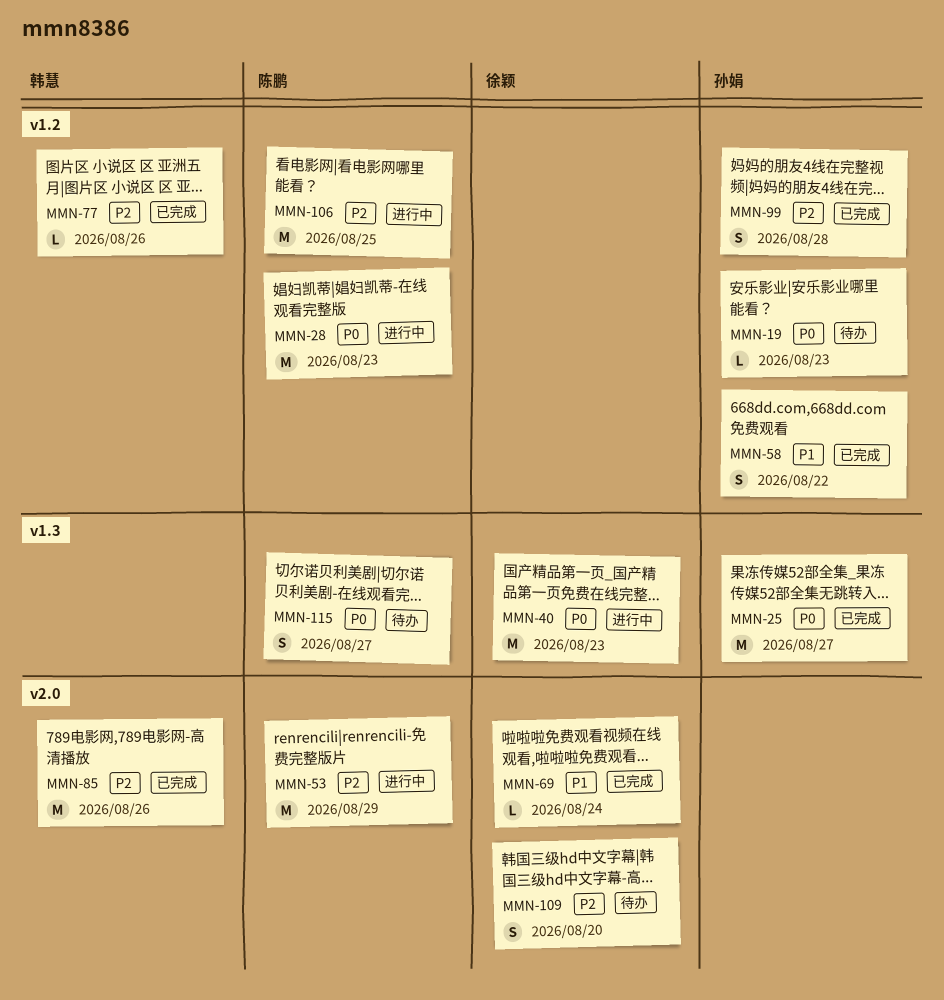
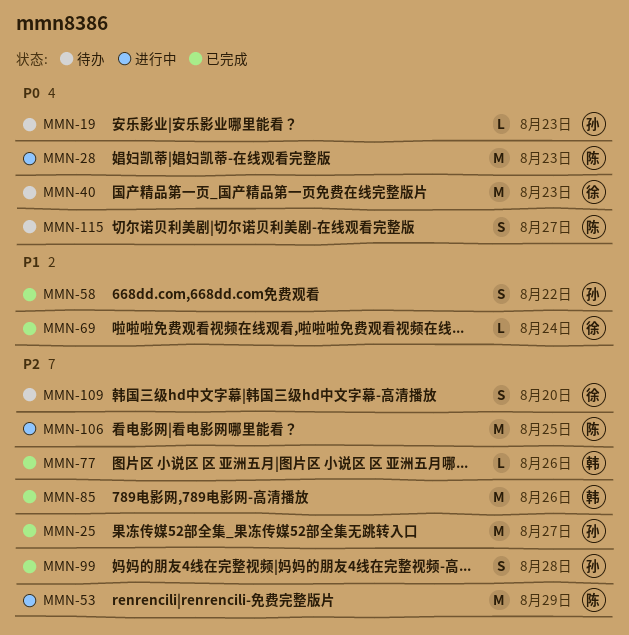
MMN-25, priority: P0 -> P2
MMN-40, status: 进行中 -> 待办

